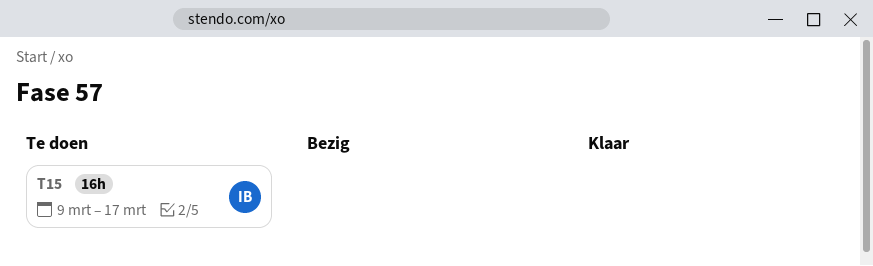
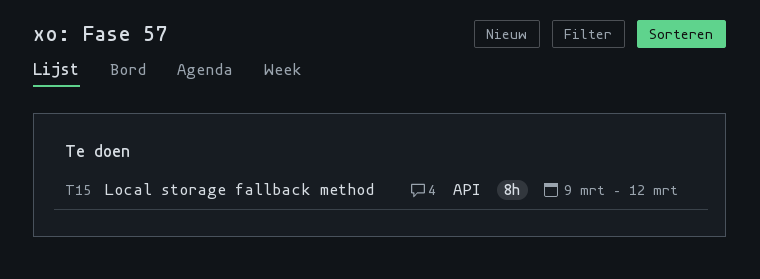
T15, estimate: 16h -> 8h
T15, due: Mar 17 -> Mar 12

